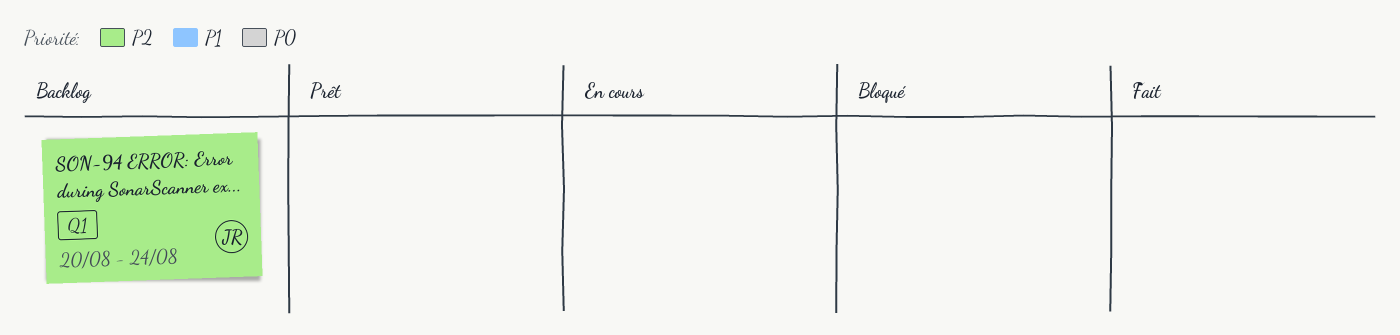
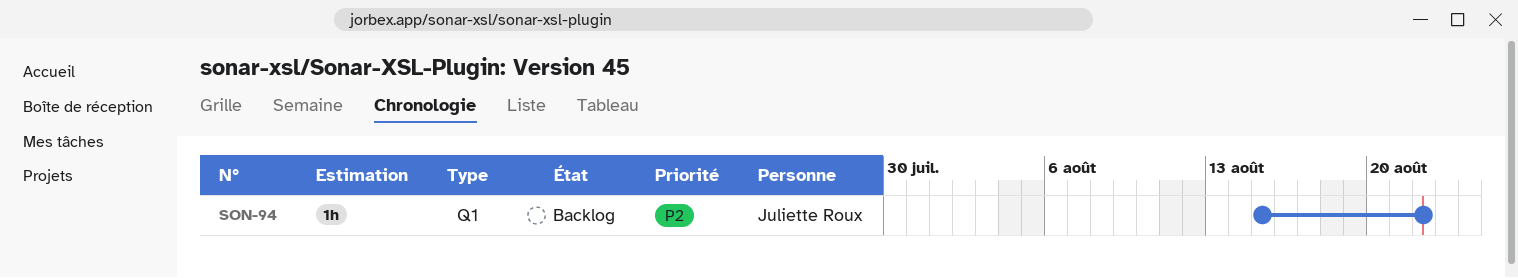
SON-94, start: Aug 20 -> Aug 15
SON-94, due: Aug 24 -> Aug 22

